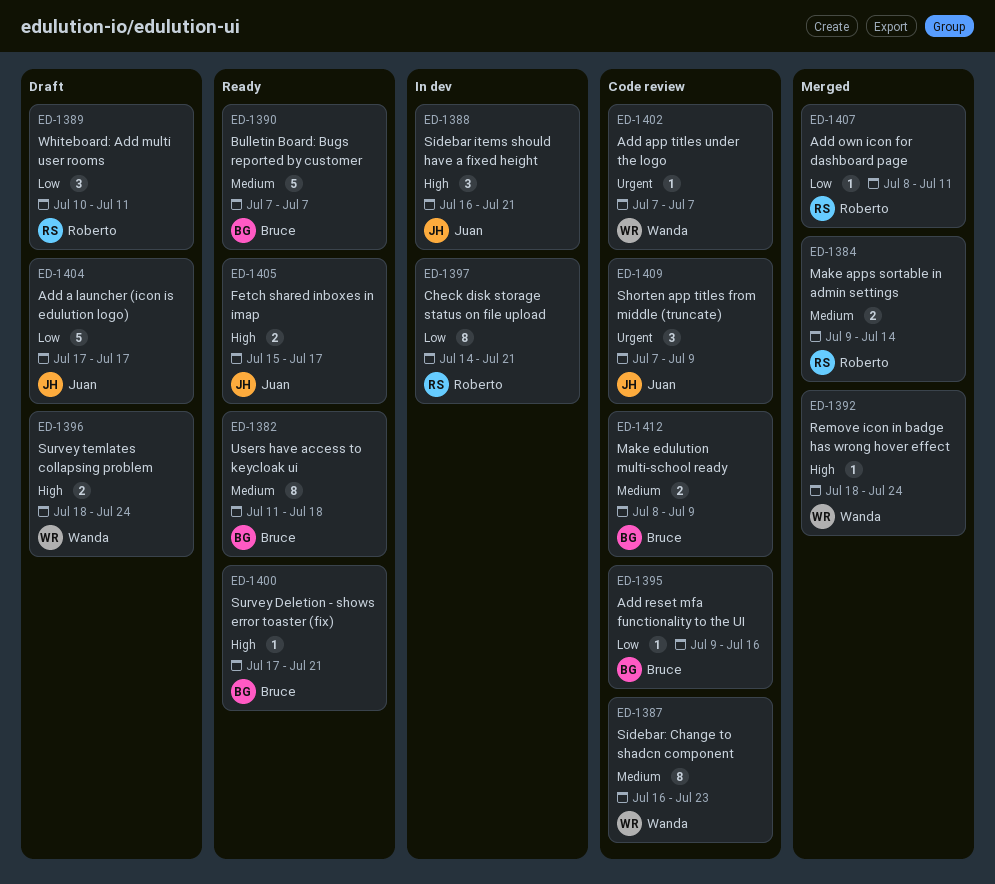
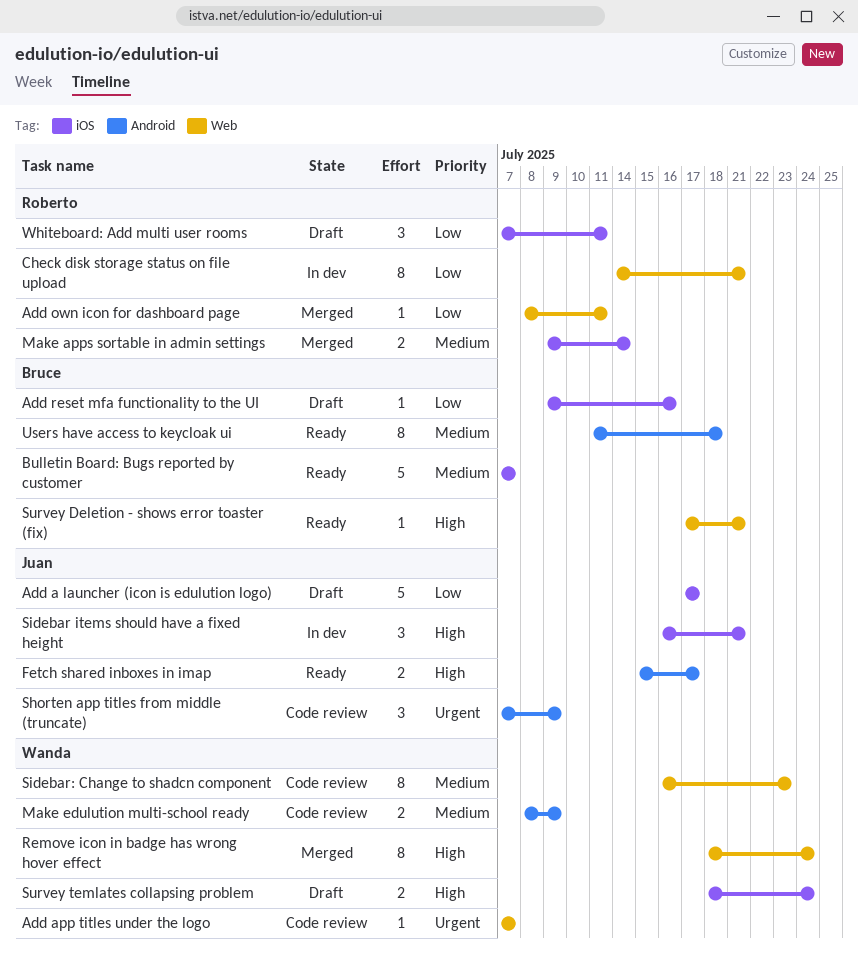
Add reset mfa functionality to the UI, status: Code review -> Draft
Make edulution multi-school ready, owner: Bruce -> Wanda
Remove icon in badge has wrong hover effect, estimate: 1 -> 8
Whiteboard: Add multi user rooms, start: Jul 10 -> Jul 7

